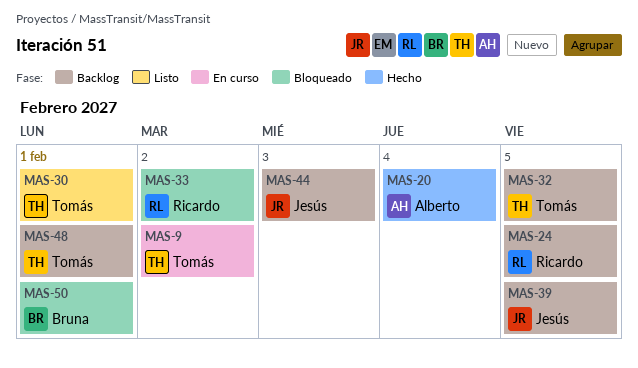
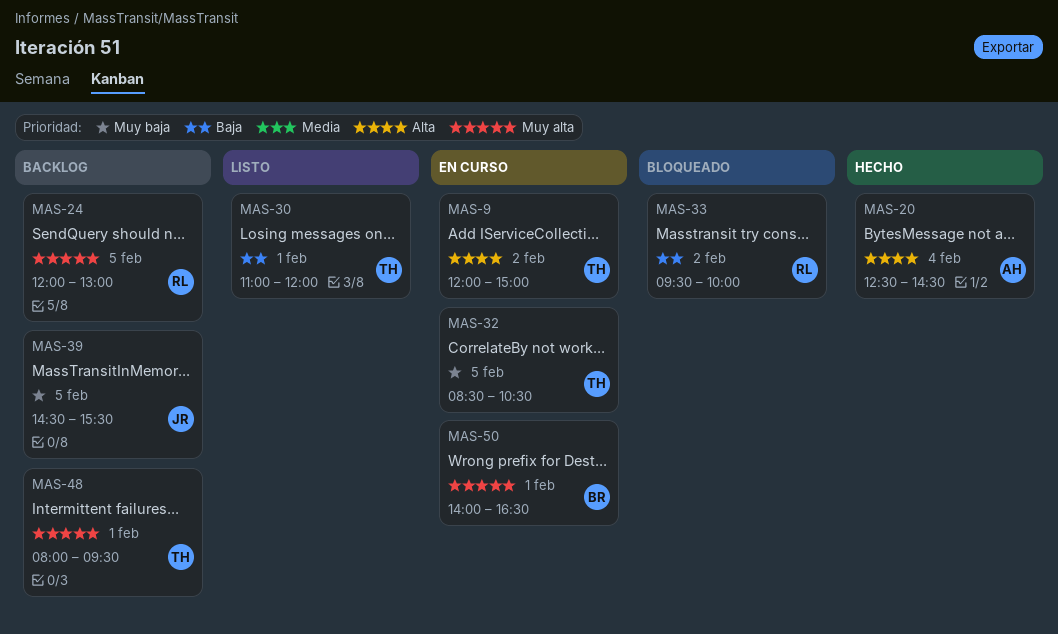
MAS-32, status: Backlog -> En curso
MAS-44: present -> none
MAS-50, status: Bloqueado -> En curso

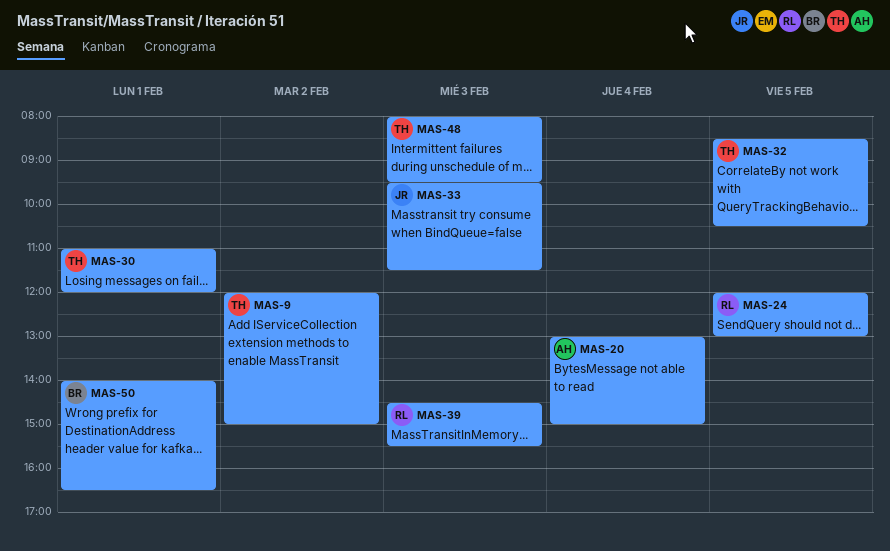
MAS-20, begins: 12:30 -> 13:00
MAS-20, ends: 14:30 -> 15:00
MAS-33, owner: RL -> JR
MAS-33, day: Feb 2 -> Feb 3
MAS-33, ends: 10:00 -> 11:30
MAS-39, owner: JR -> RL
MAS-39, day: Feb 5 -> Feb 3
MAS-48, day: Feb 1 -> Feb 3

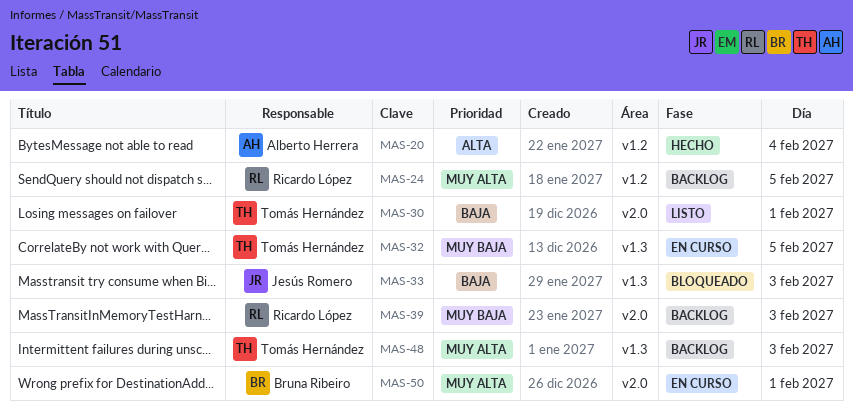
MAS-9: present -> none

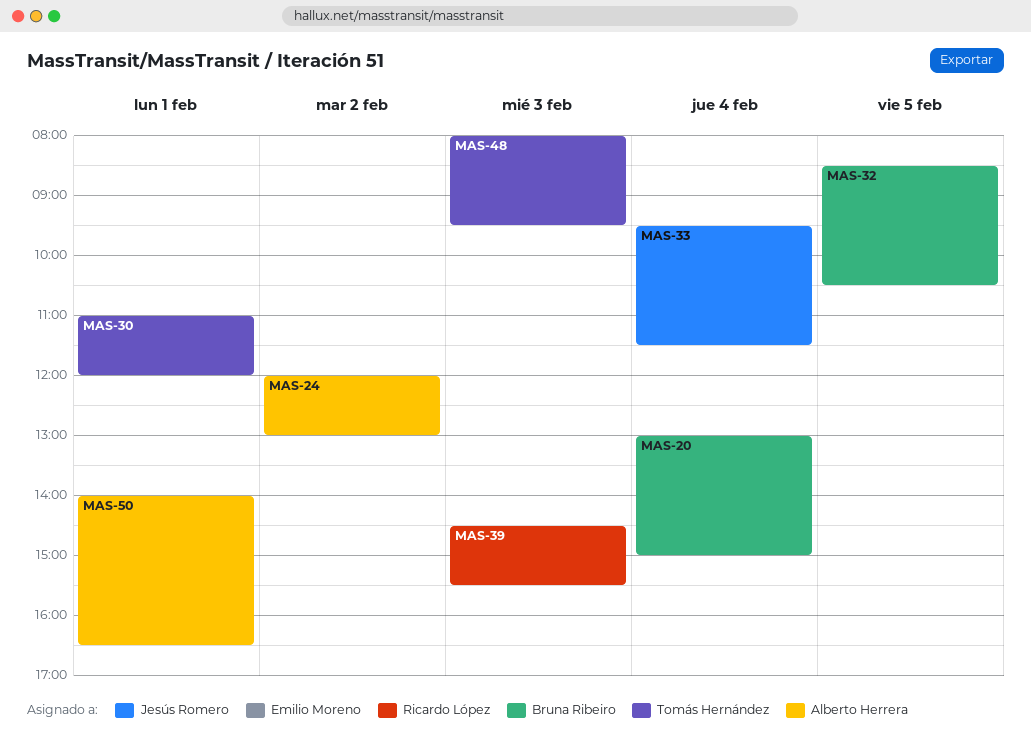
MAS-20, owner: Alberto Herrera -> Bruna Ribeiro
MAS-24, owner: Ricardo López -> Alberto Herrera
MAS-24, day: Feb 5 -> Feb 2
MAS-32, owner: Tomás Hernández -> Bruna Ribeiro
MAS-33, day: Feb 3 -> Feb 4
MAS-50, owner: Bruna Ribeiro -> Alberto Herrera

